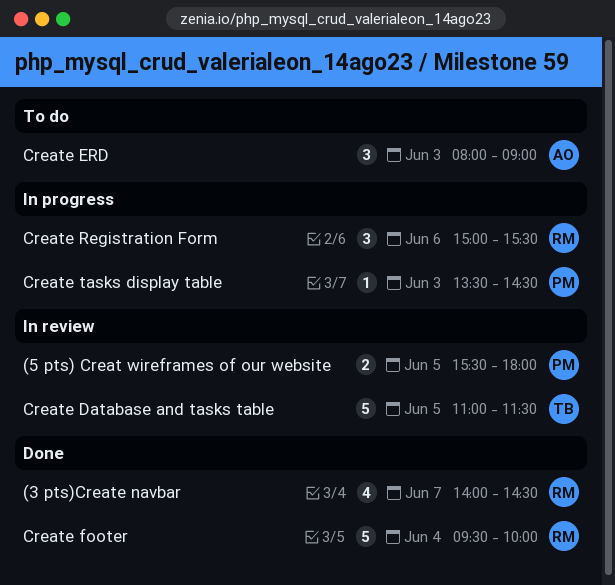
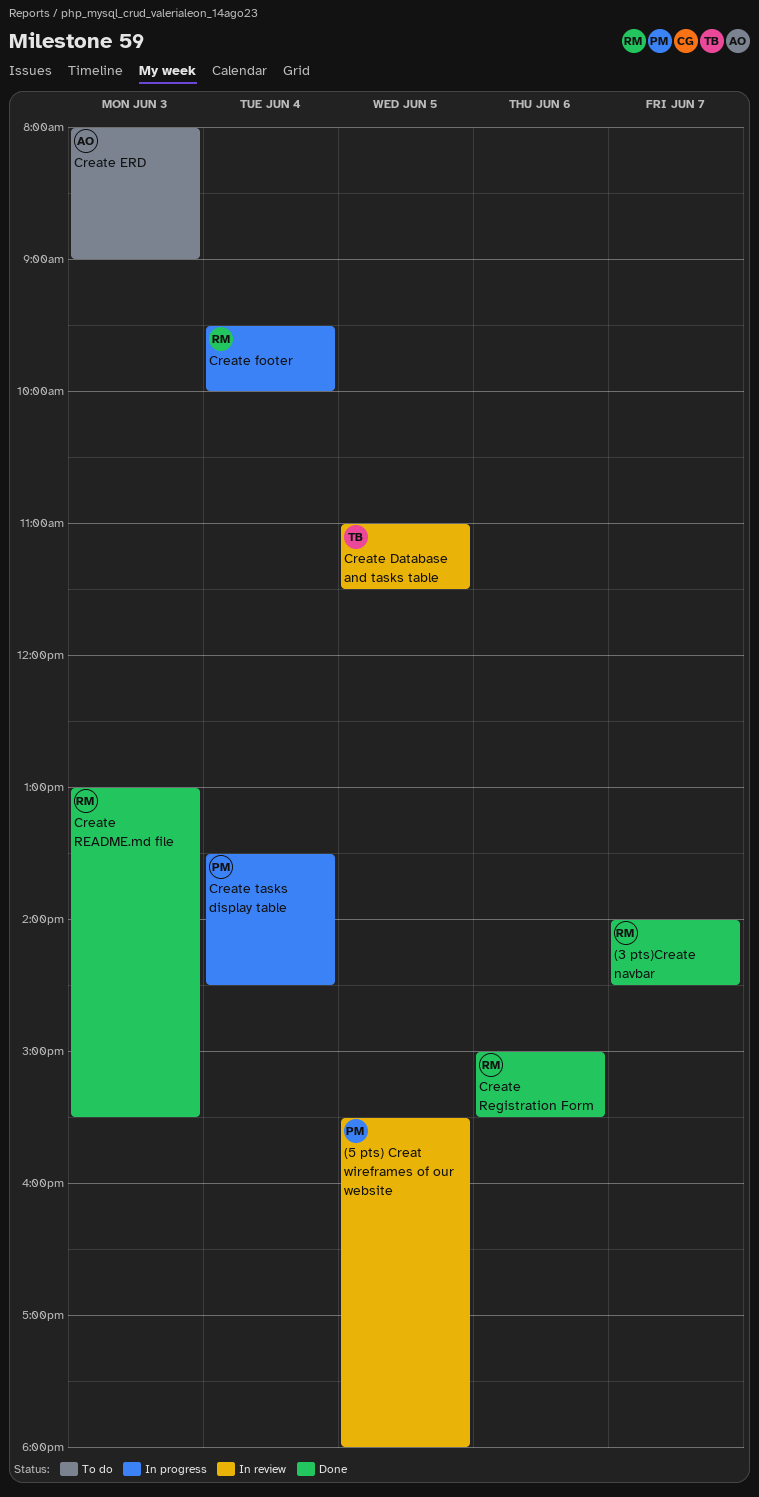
Create footer, status: Done -> In progress
Create README.md file: none -> present
Create Registration Form, status: In progress -> Done
Create tasks display table, day: Jun 3 -> Jun 4

